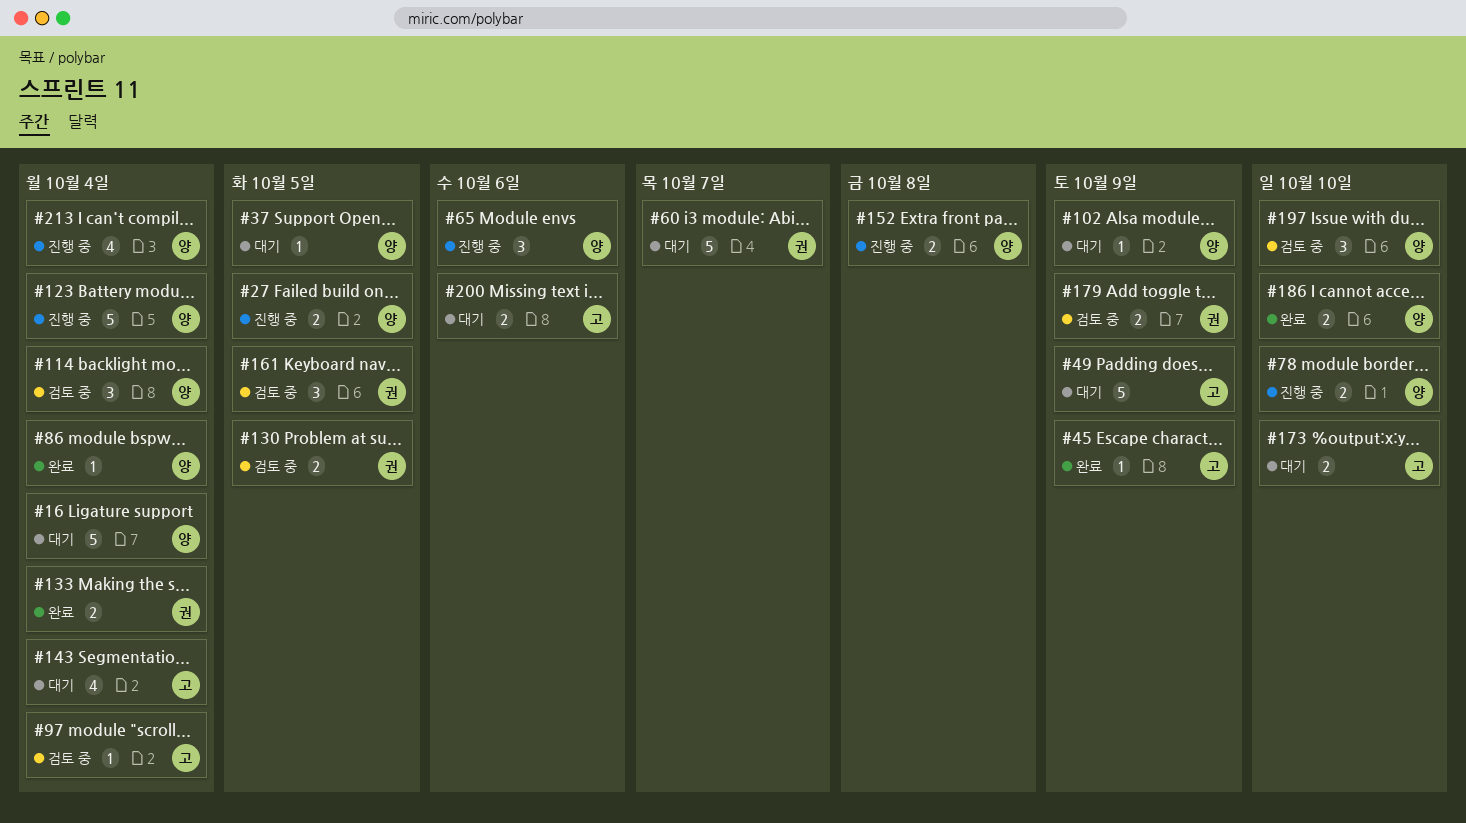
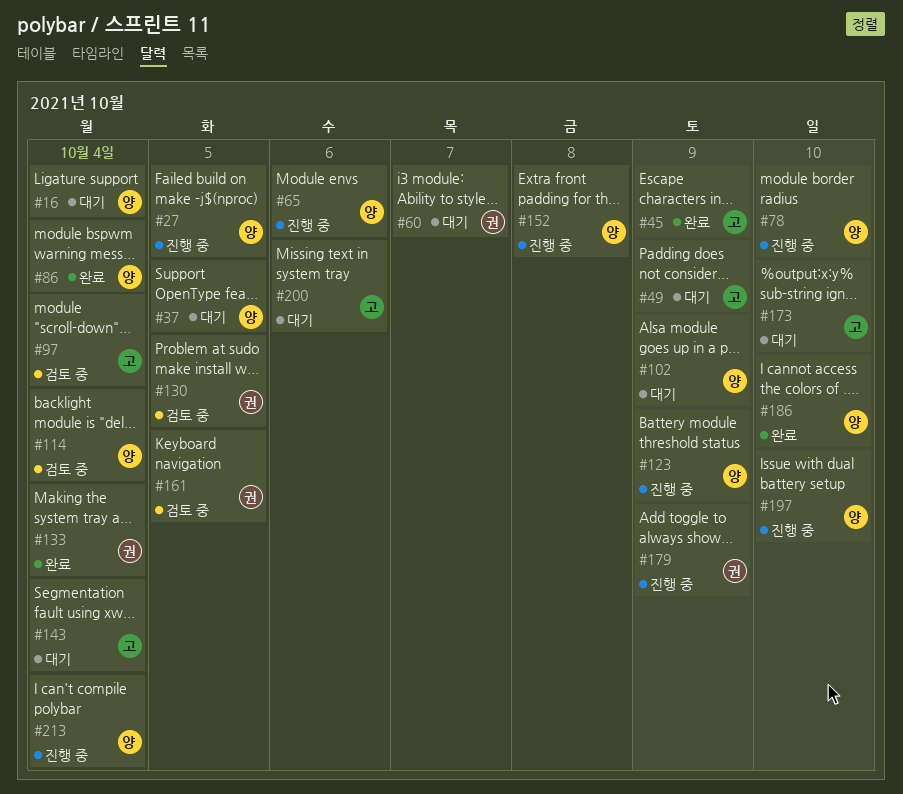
#123, due: Oct 4 -> Oct 9
#179, status: 검토 중 -> 진행 중
#197, status: 검토 중 -> 진행 중

